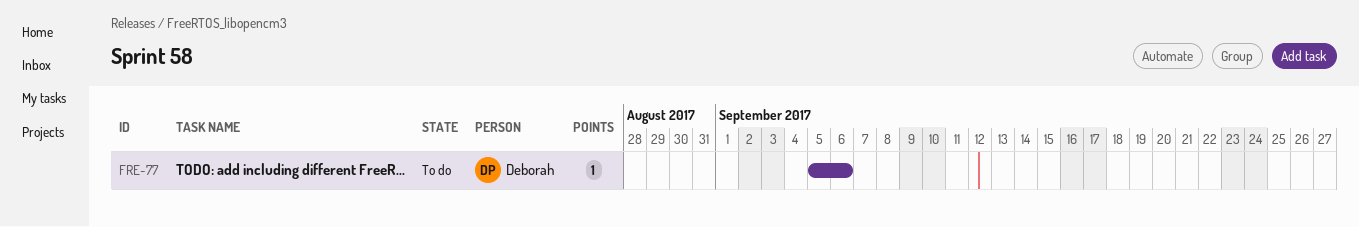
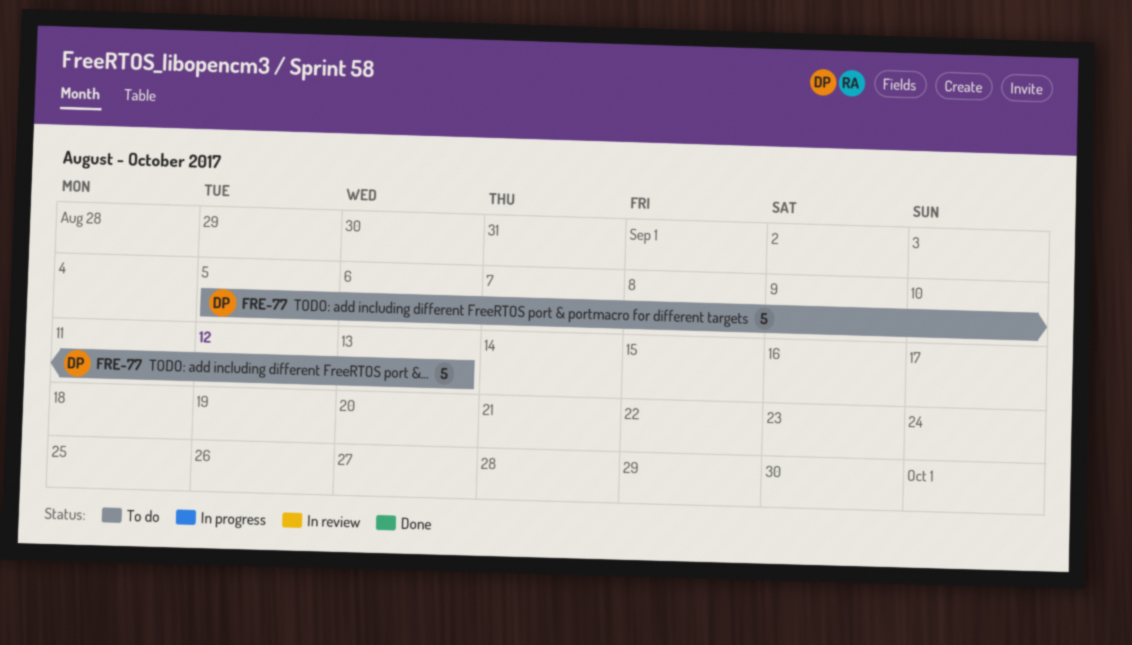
FRE-77, estimate: 1 -> 5
FRE-77, due: Sep 6 -> Sep 13

